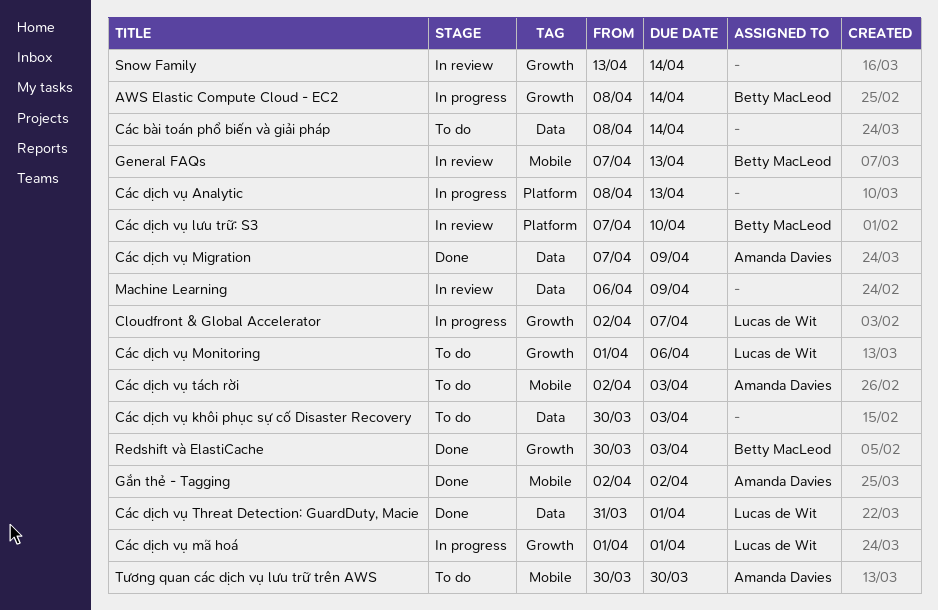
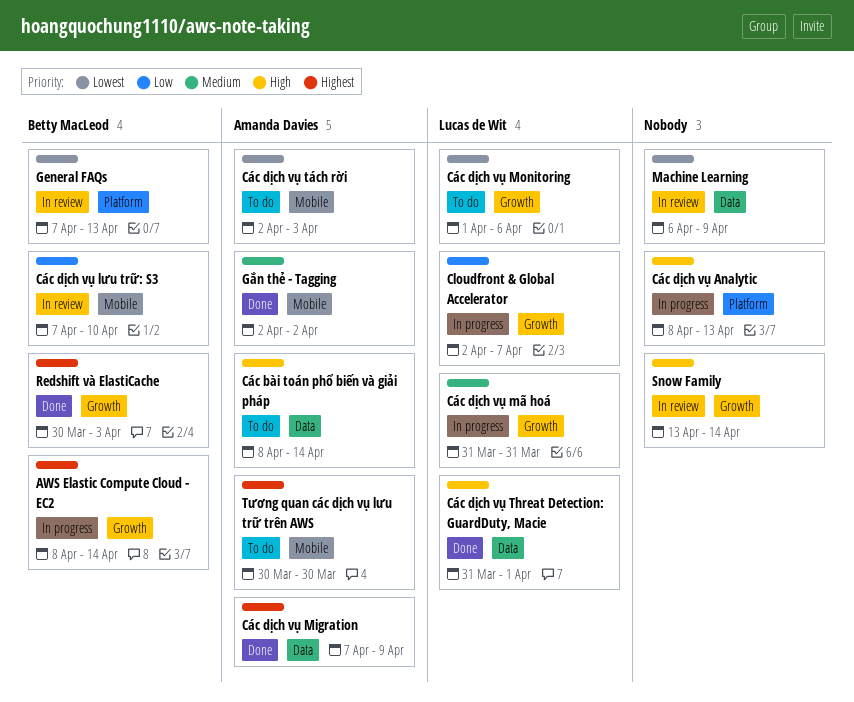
Các bài toán phổ biến và giải pháp, owner: none -> Amanda Davies
Các dịch vụ khôi phục sự cố Disaster Recovery: present -> none
Các dịch vụ lưu trữ: S3, label: Platform -> Mobile
Các dịch vụ mã hoá, start: Apr 1 -> Mar 31
Các dịch vụ mã hoá, due: Apr 1 -> Mar 31
General FAQs, label: Mobile -> Platform

